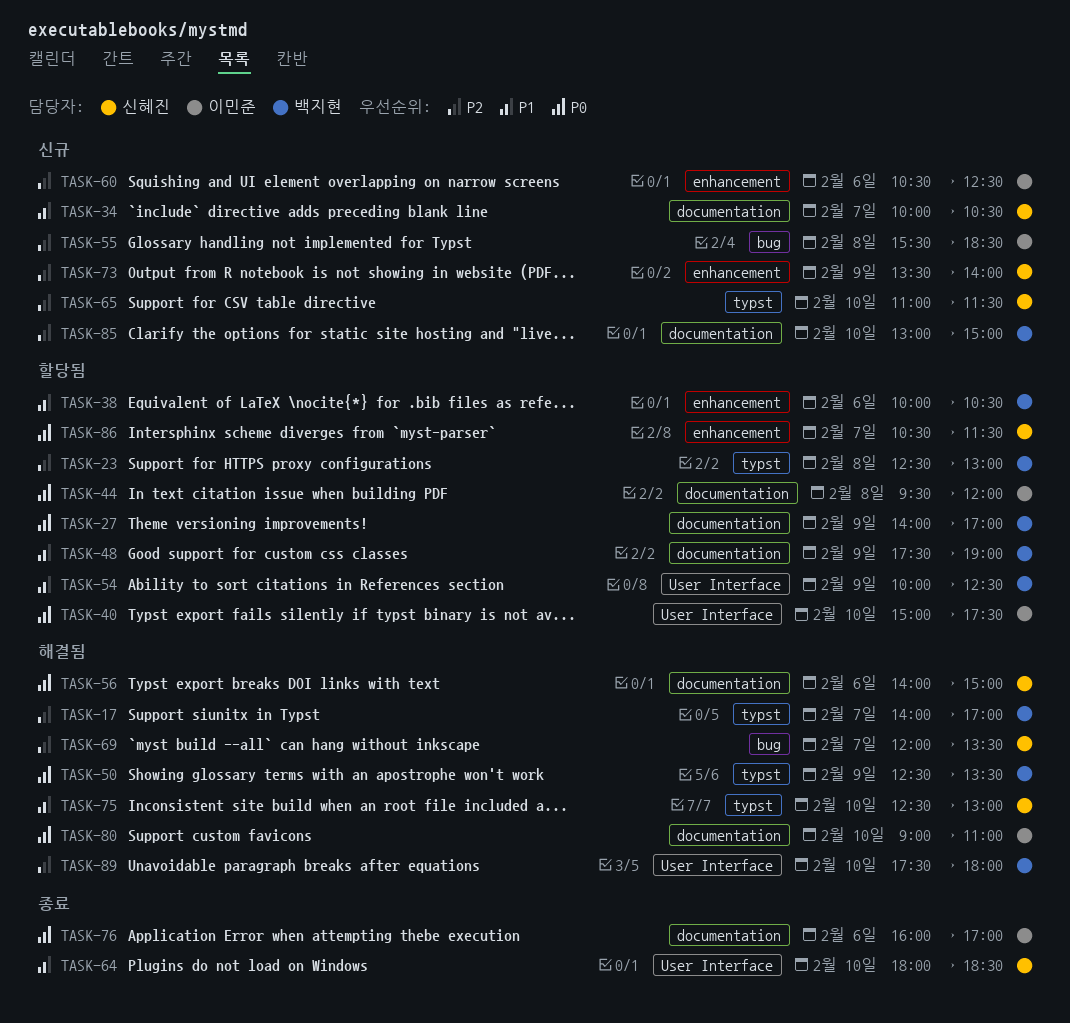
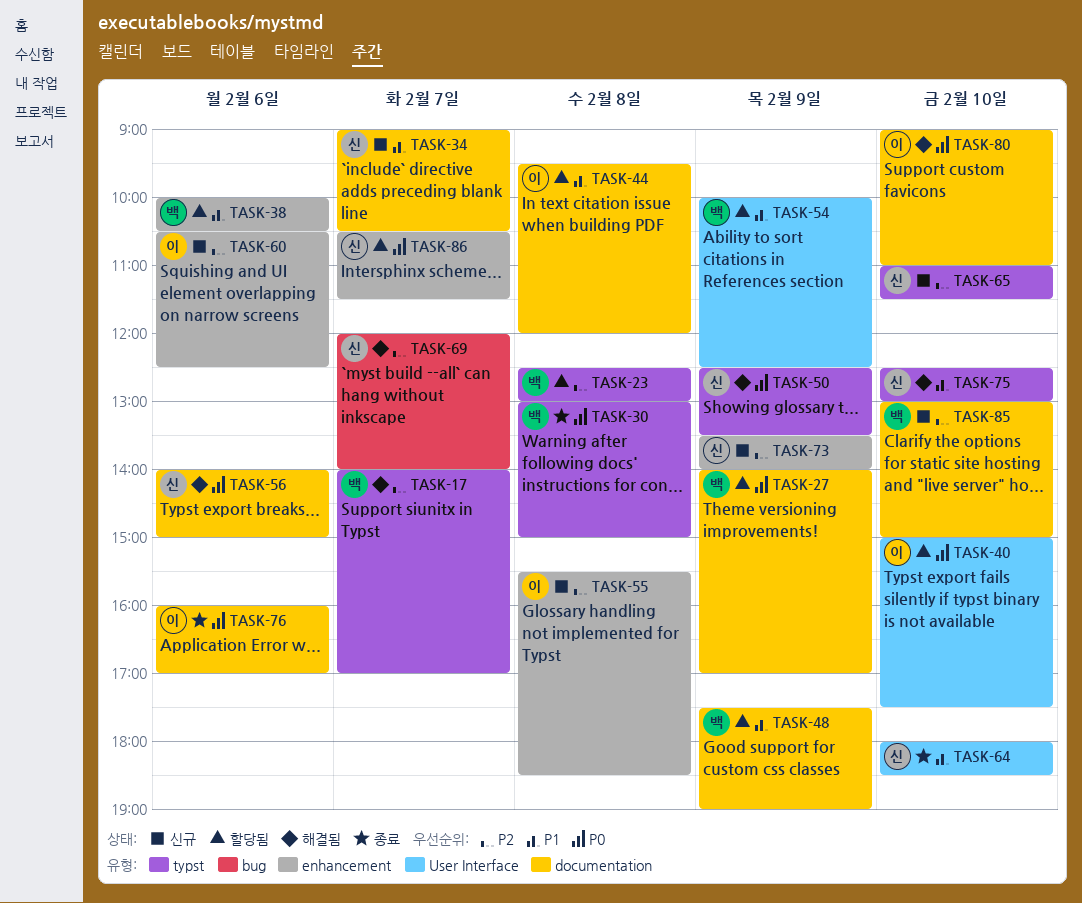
TASK-30: none -> present
TASK-34, begins: 10:00 -> 09:00
TASK-44, priority: P0 -> P1
TASK-50, owner: 백지현 -> 신혜진
TASK-55, label: bug -> enhancement
TASK-69, ends: 13:30 -> 14:00
TASK-89: present -> none

